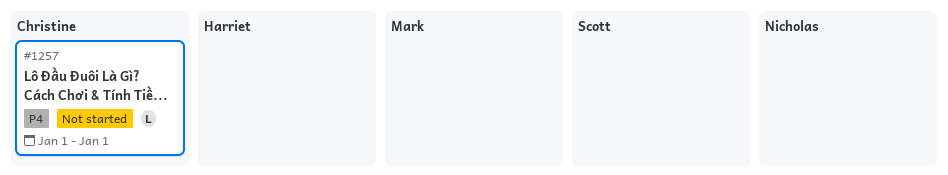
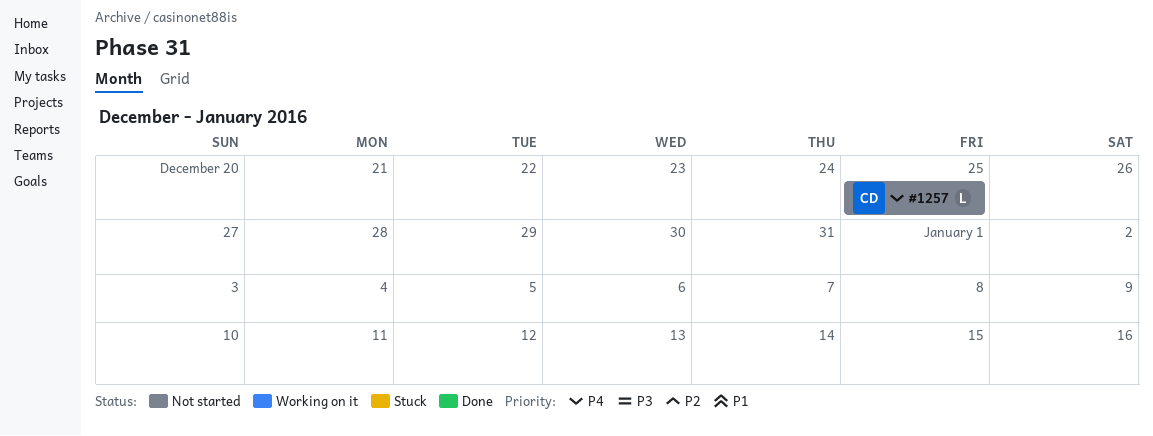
#1257, start: Jan 1 -> Dec 25
#1257, due: Jan 1 -> Dec 25

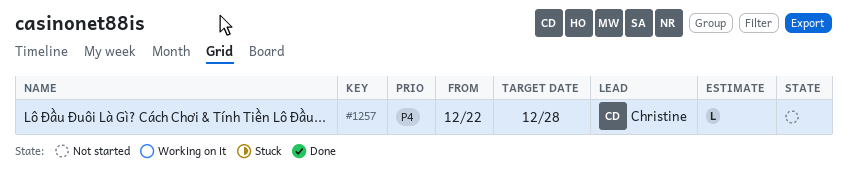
#1257, start: Dec 25 -> Dec 22
#1257, due: Dec 25 -> Dec 28

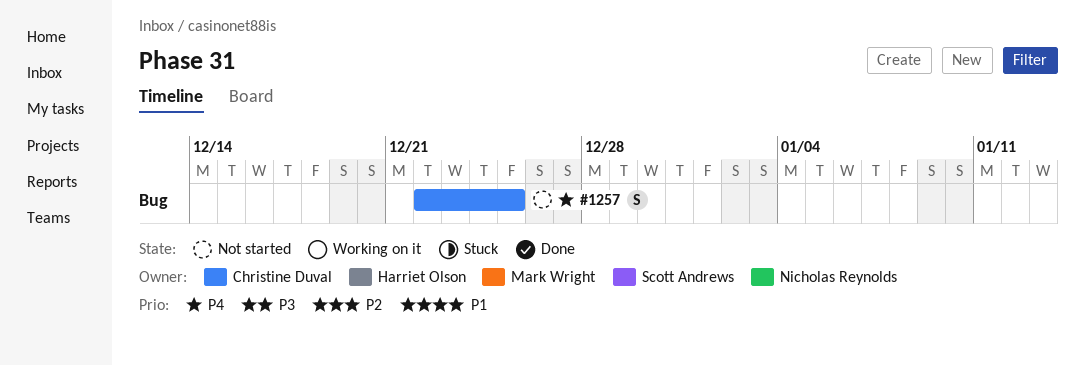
#1257, estimate: L -> S
#1257, due: Dec 28 -> Dec 25

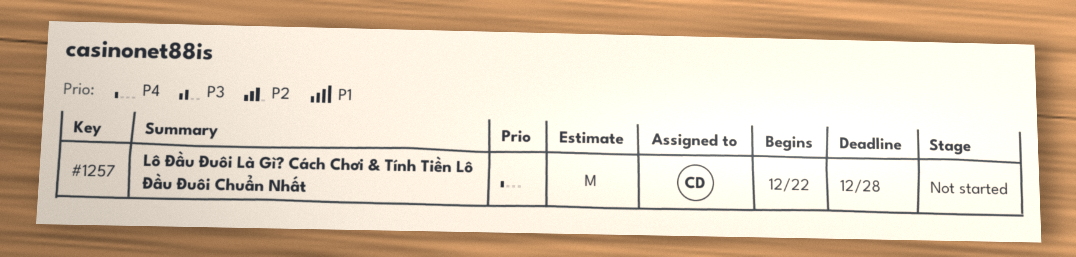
#1257, estimate: S -> M
#1257, due: Dec 25 -> Dec 28

